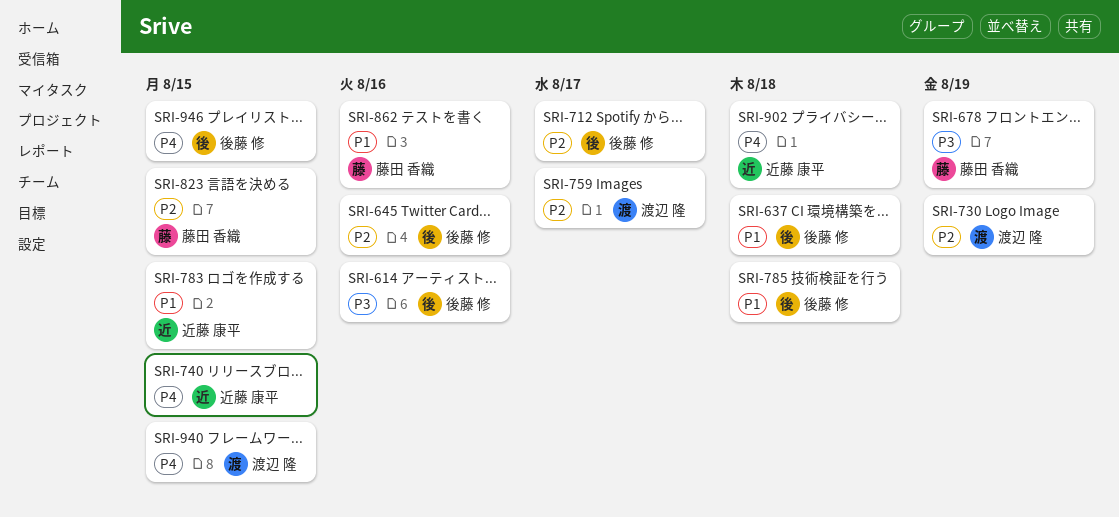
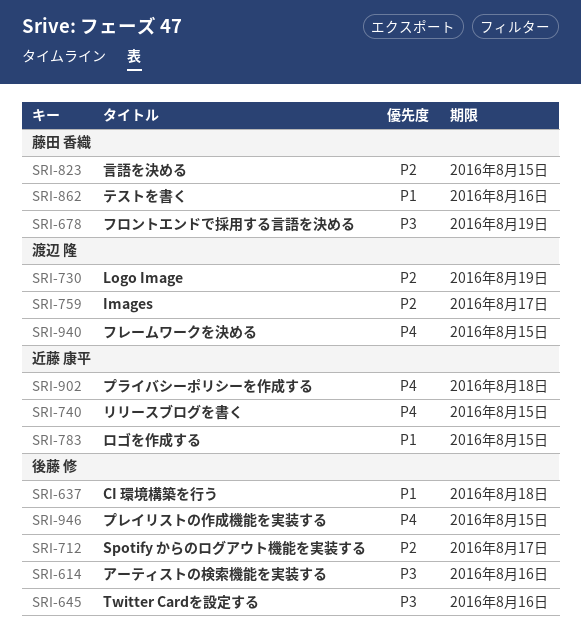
SRI-645, priority: P2 -> P3
SRI-785: present -> none

